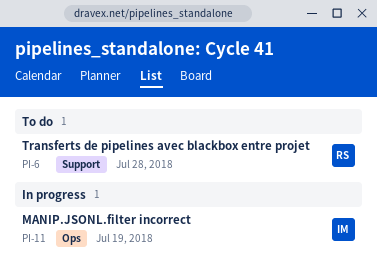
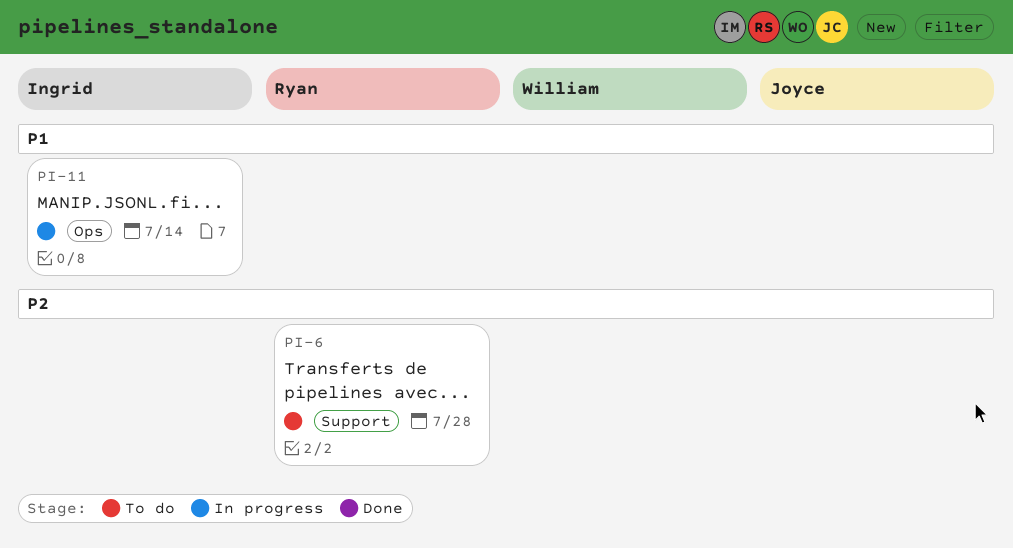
PI-11, due: Jul 19 -> Jul 14

